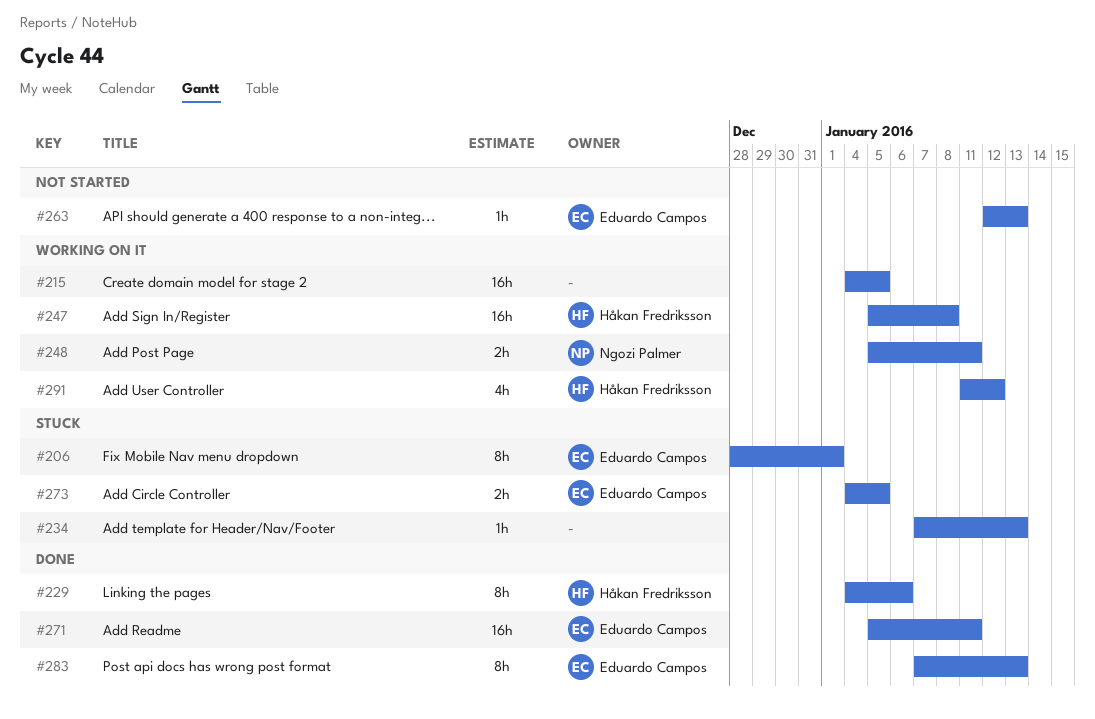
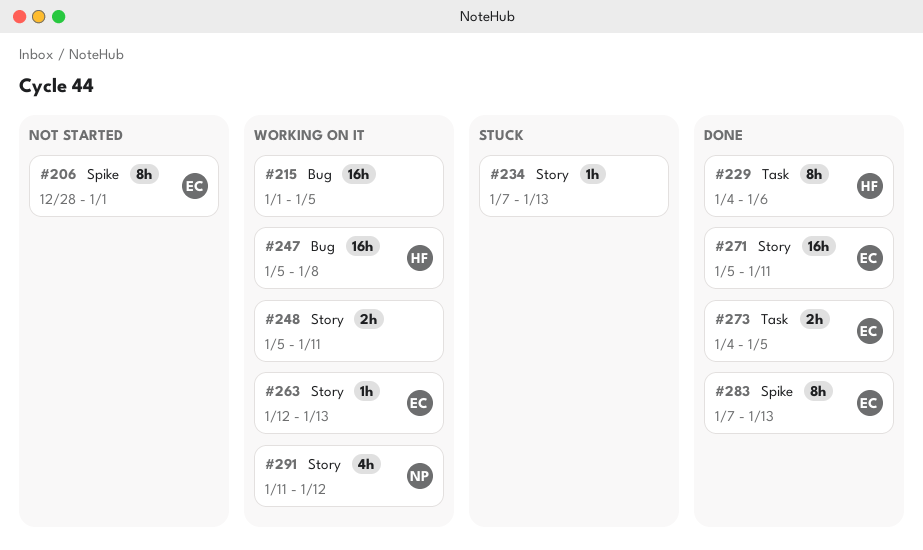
#206, status: Stuck -> Not started
#215, start: Jan 4 -> Jan 1
#248, owner: Ngozi Palmer -> none
#263, status: Not started -> Working on it
#273, status: Stuck -> Done
#291, owner: Håkan Fredriksson -> Ngozi Palmer

